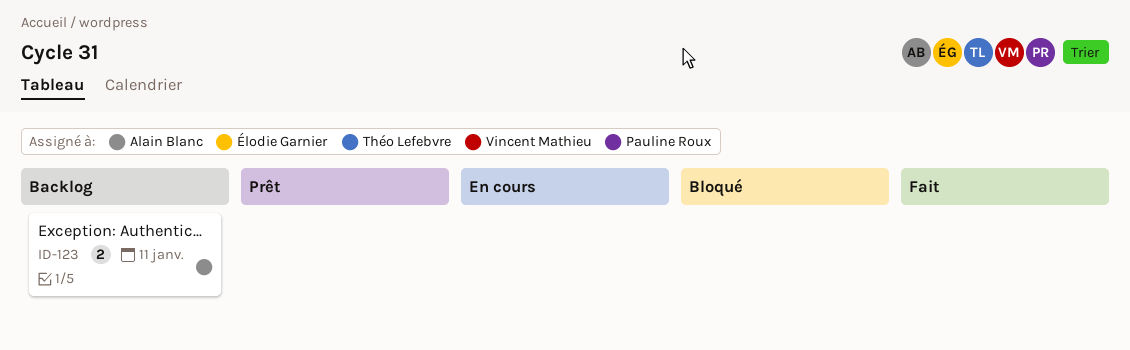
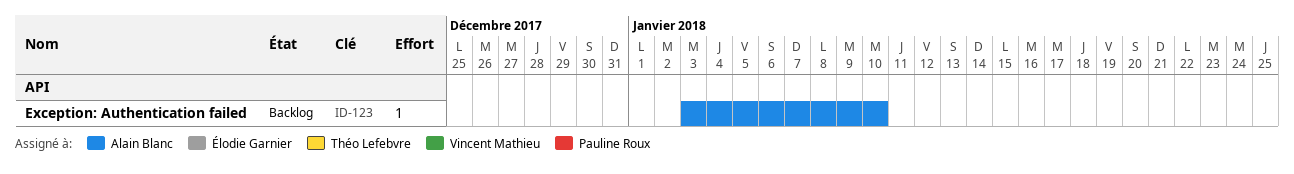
ID-123, estimate: 2 -> 1
ID-123, due: Jan 11 -> Jan 10

